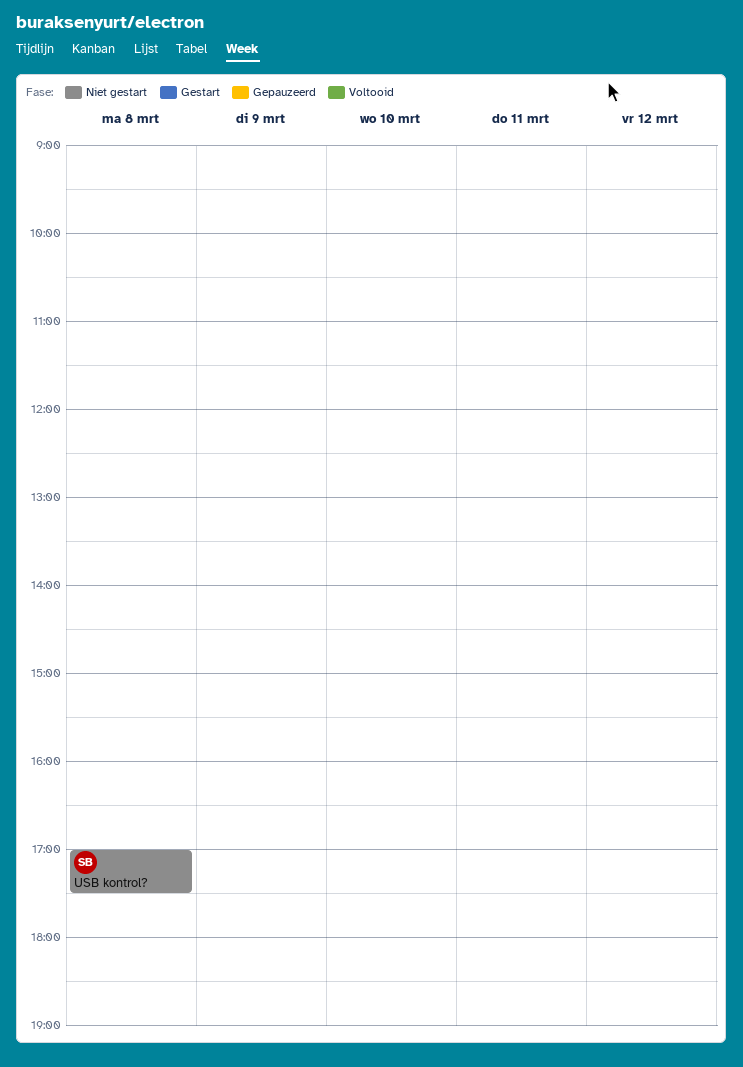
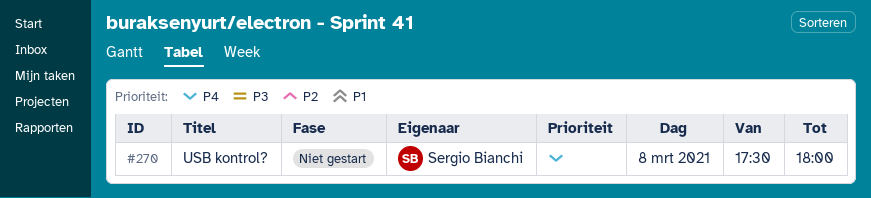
USB kontrol?, begins: 17:00 -> 17:30
USB kontrol?, ends: 17:30 -> 18:00

